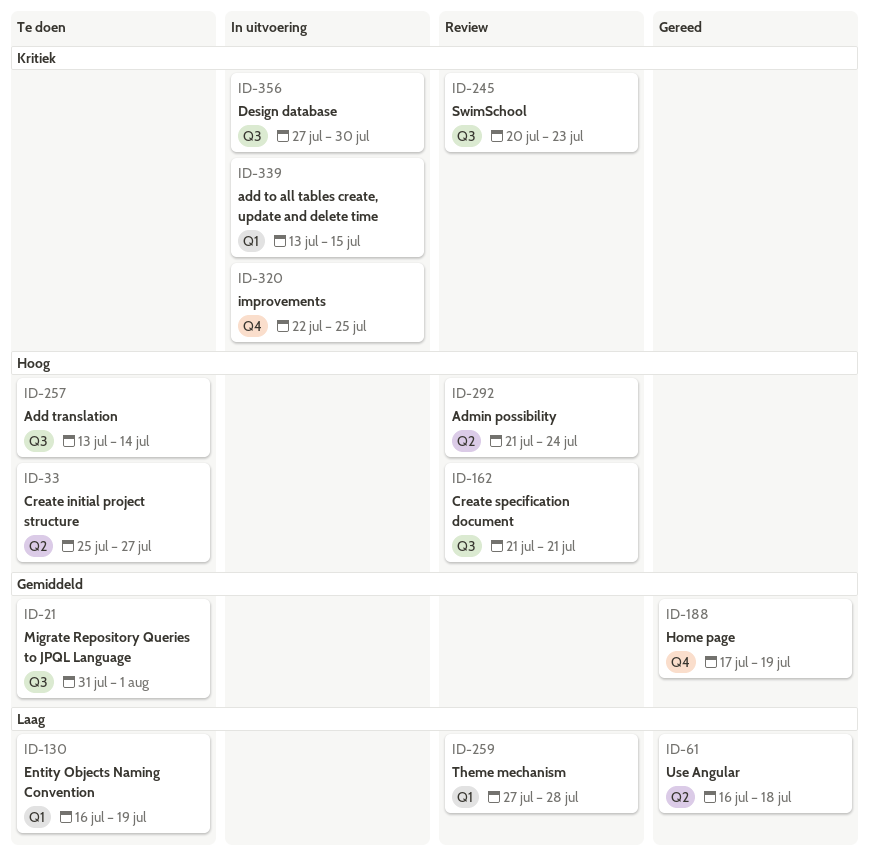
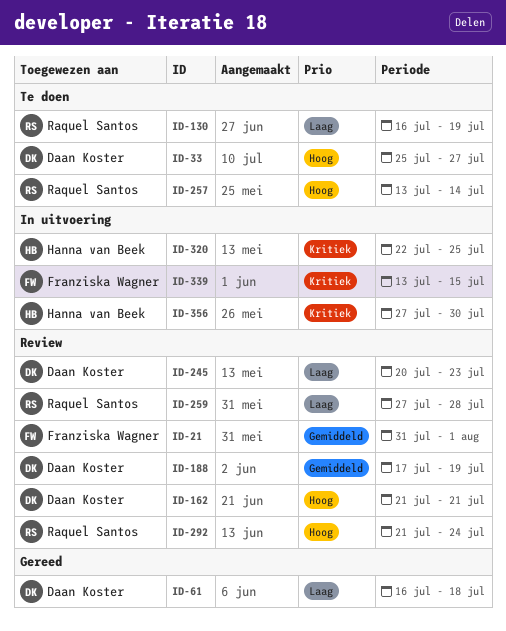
ID-21, status: Te doen -> Review
ID-188, status: Gereed -> Review
ID-245, priority: Kritiek -> Laag

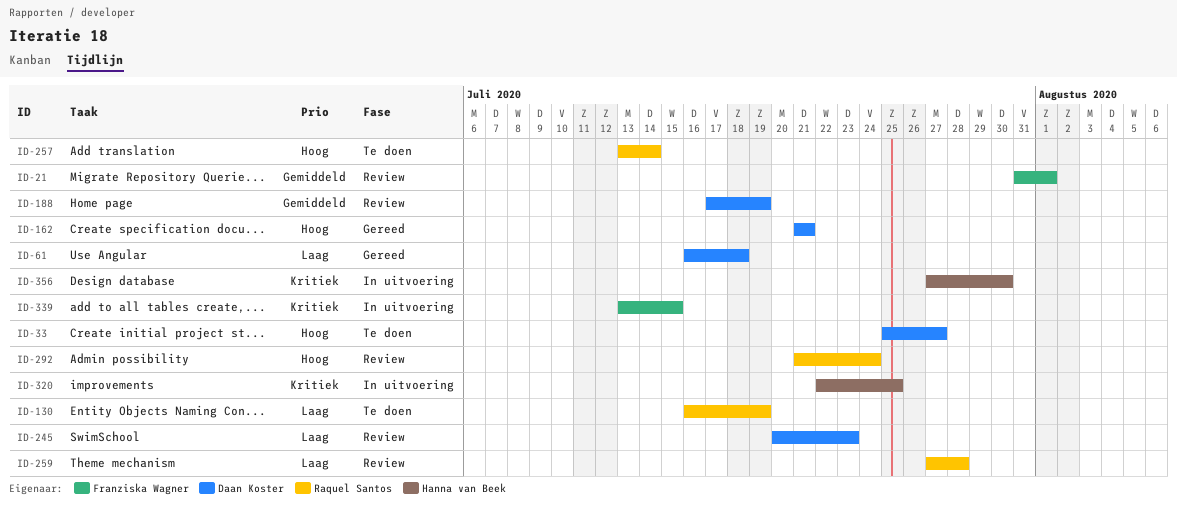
ID-162, status: Review -> Gereed

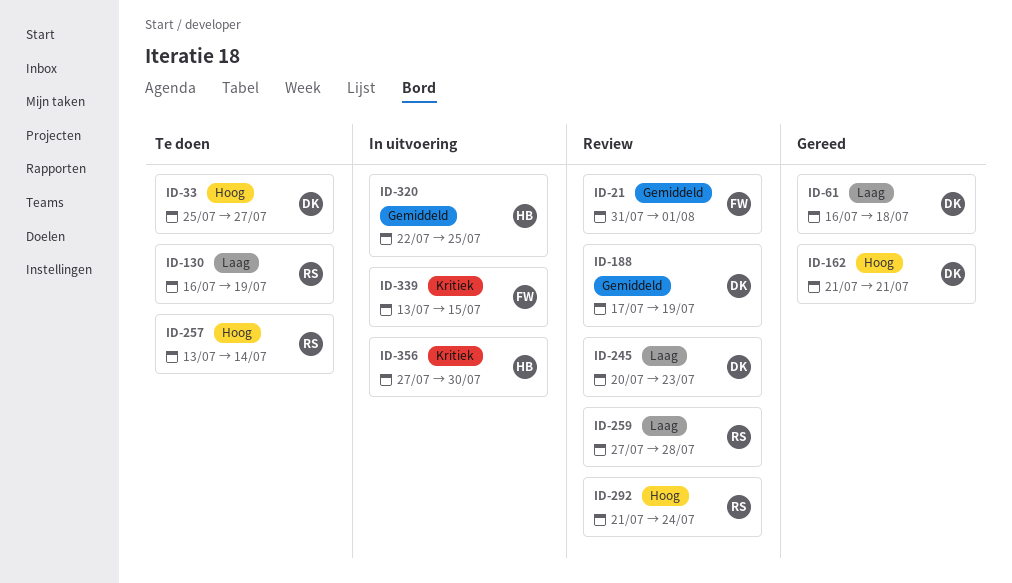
ID-320, priority: Kritiek -> Gemiddeld

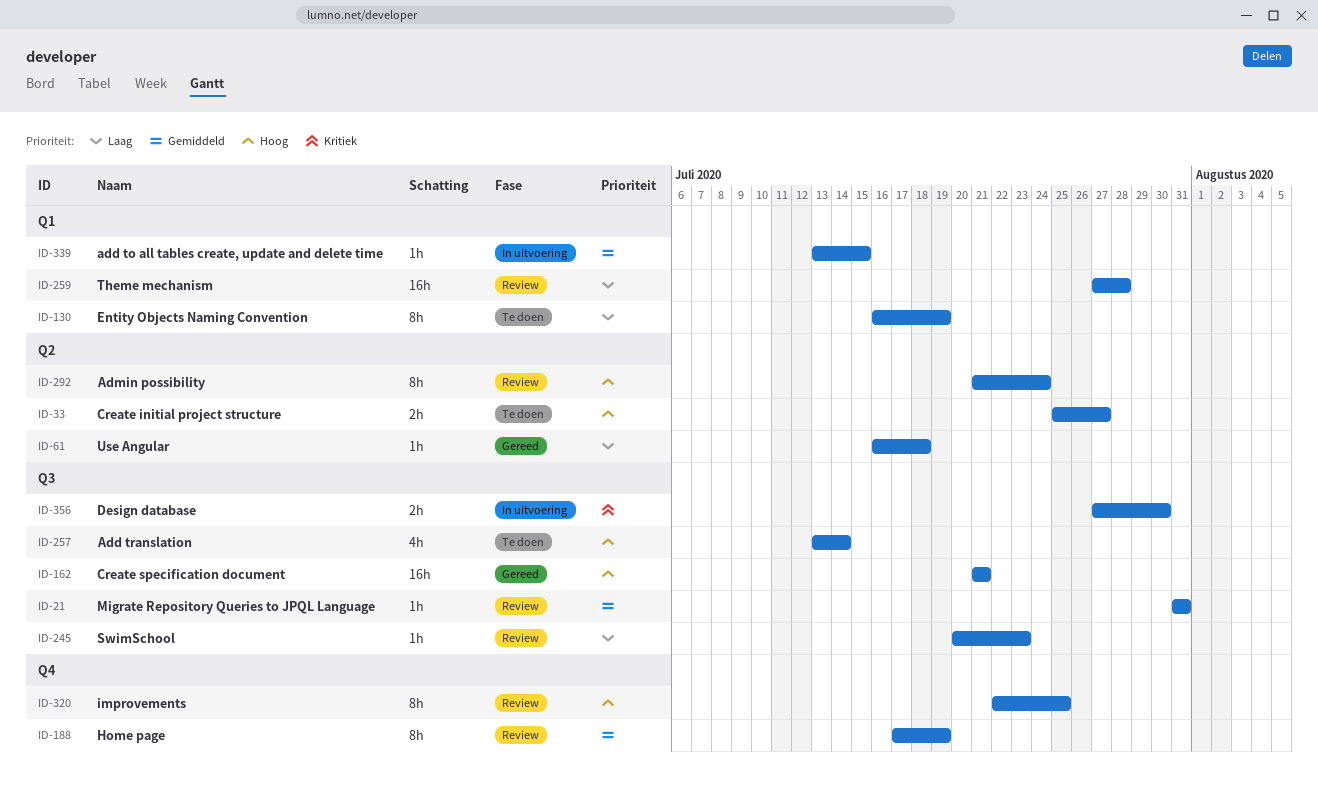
ID-21, due: Aug 1 -> Jul 31
ID-320, status: In uitvoering -> Review
ID-320, priority: Gemiddeld -> Hoog
ID-339, priority: Kritiek -> Gemiddeld

